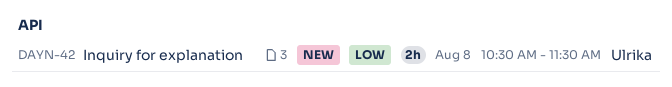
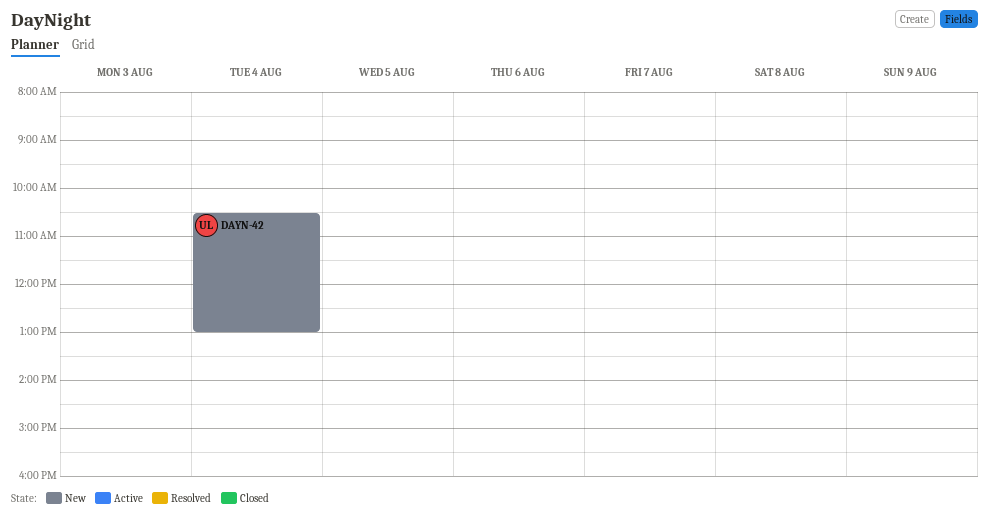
DAYN-42, day: Aug 8 -> Aug 4
DAYN-42, ends: 11:30 -> 13:00

